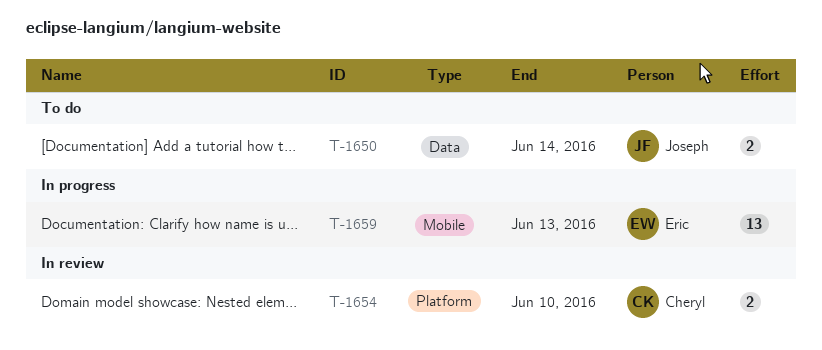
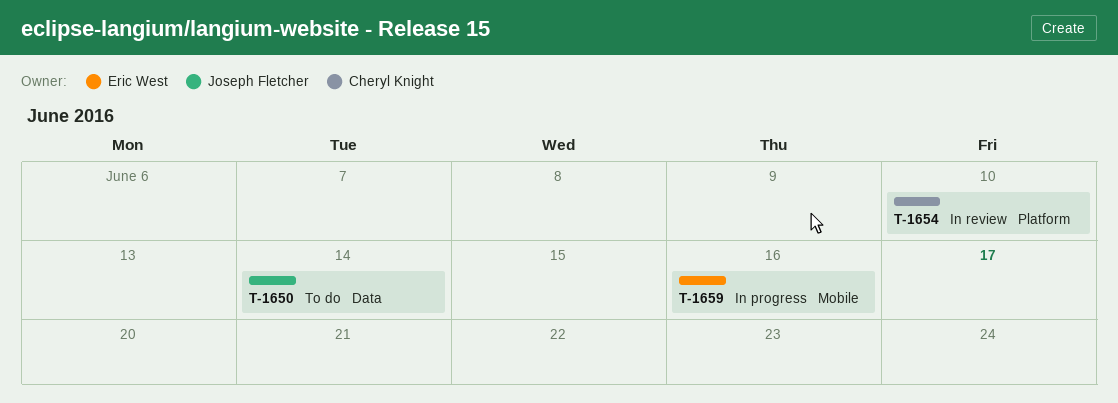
T-1659, due: Jun 13 -> Jun 16

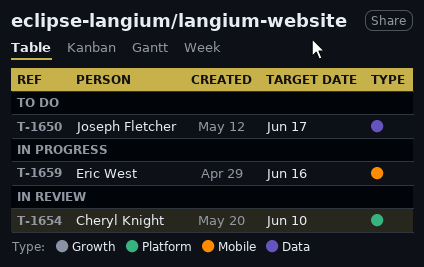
T-1650, due: Jun 14 -> Jun 17

